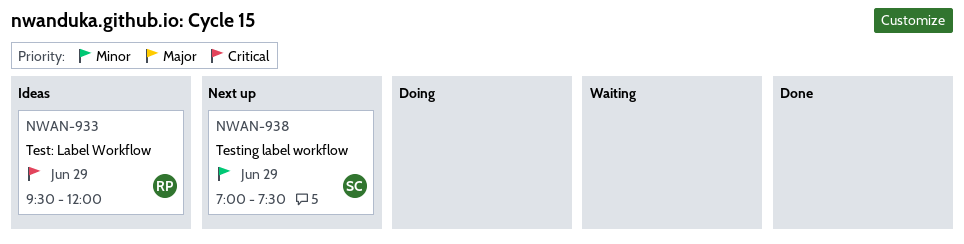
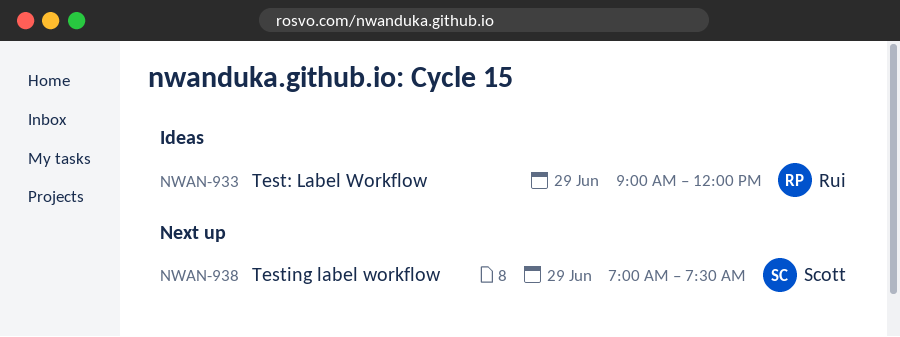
NWAN-933, begins: 09:30 -> 09:00

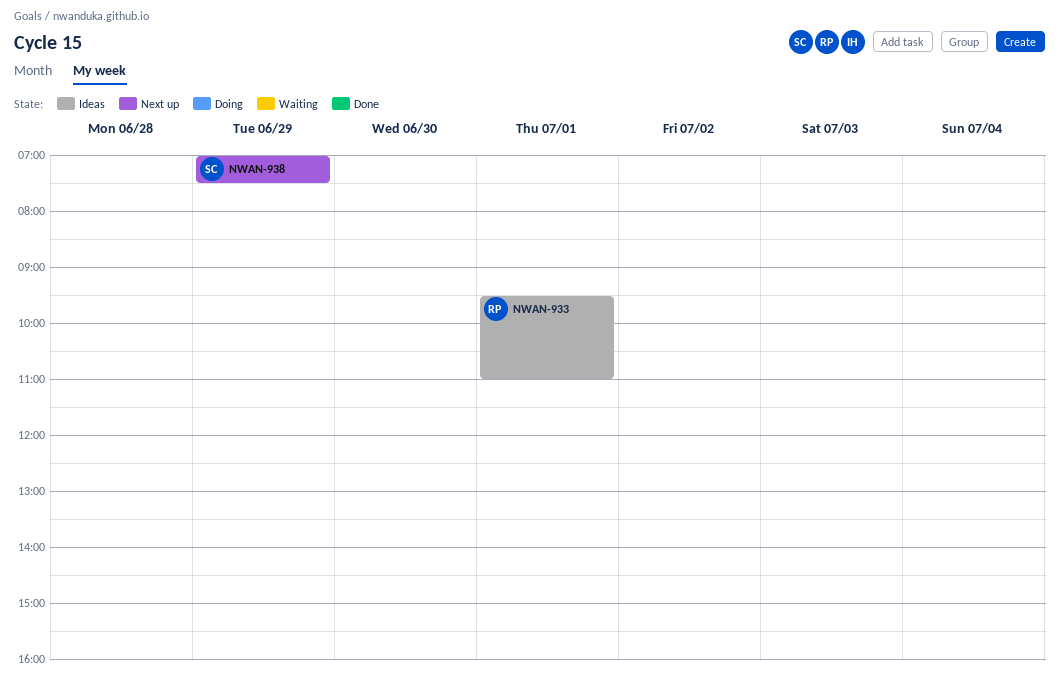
NWAN-933, day: Jun 29 -> Jul 1
NWAN-933, begins: 09:00 -> 09:30
NWAN-933, ends: 12:00 -> 11:00

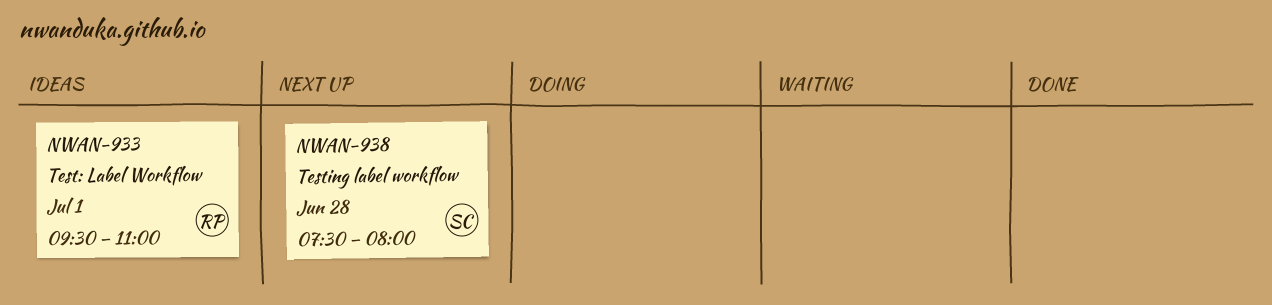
NWAN-938, day: Jun 29 -> Jun 28
NWAN-938, begins: 07:00 -> 07:30
NWAN-938, ends: 07:30 -> 08:00

